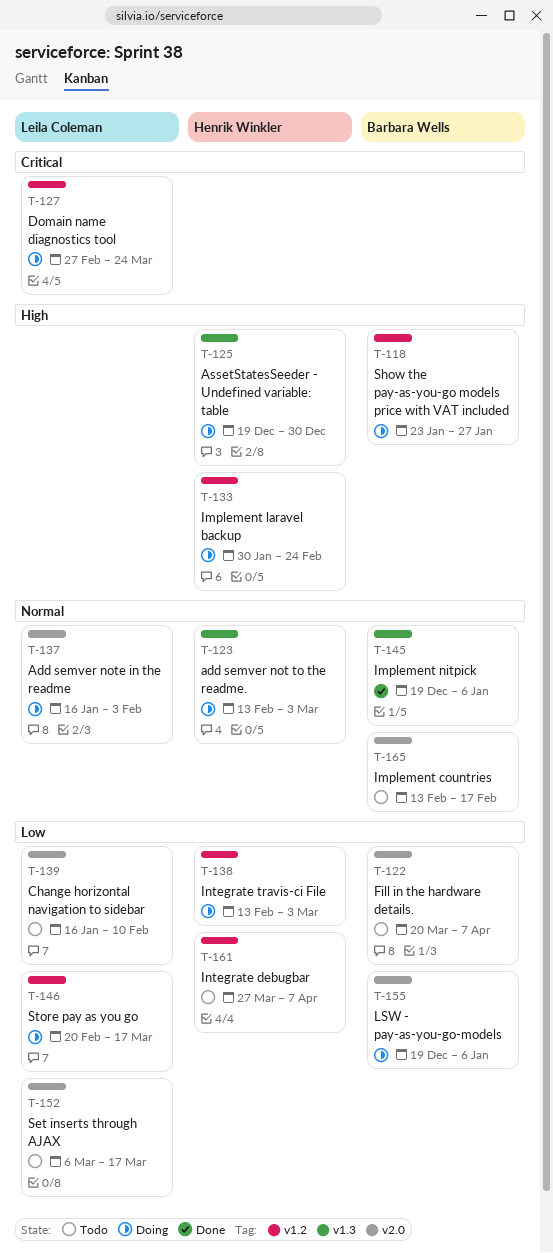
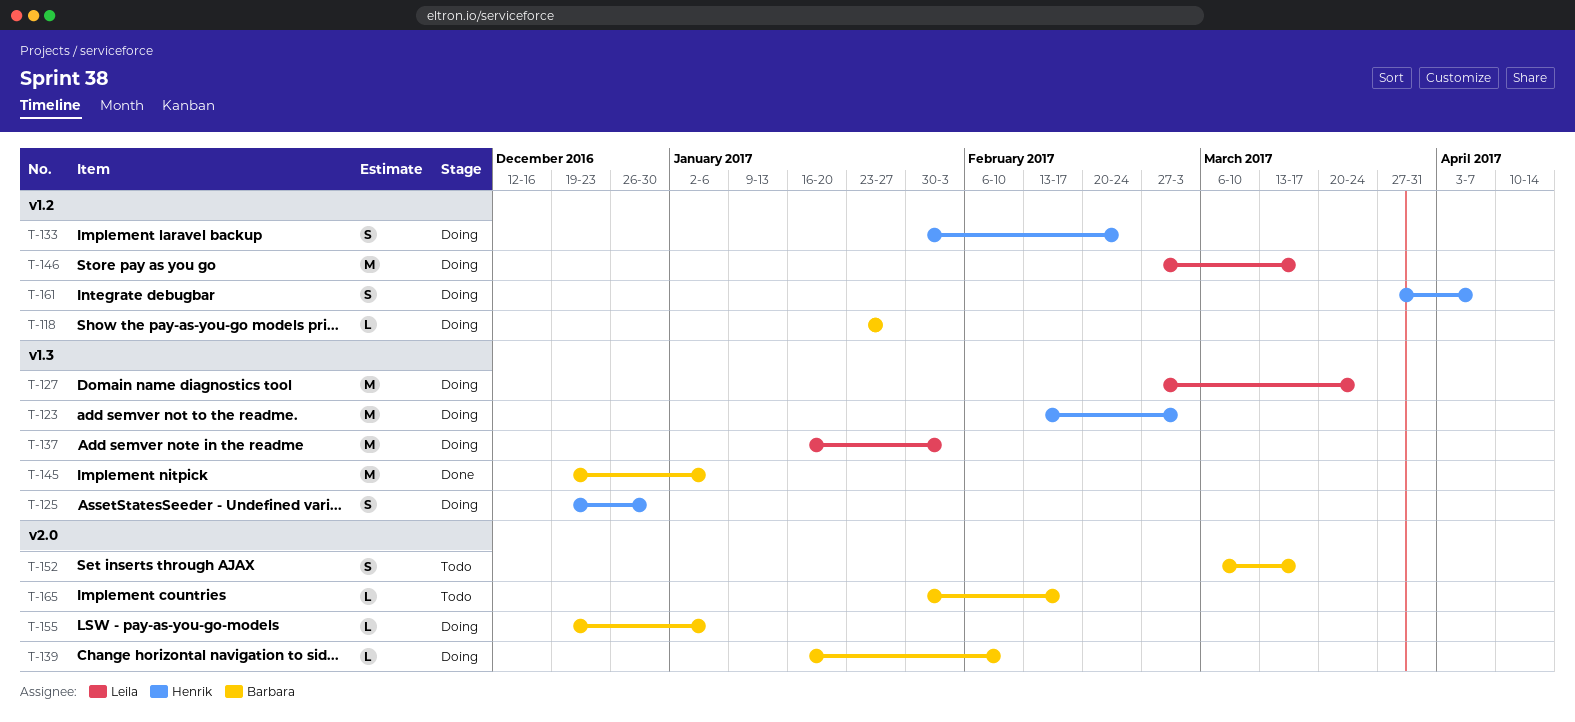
T-122: present -> none
T-127, label: v1.2 -> v1.3
T-137, label: v2.0 -> v1.3
T-138: present -> none
T-139, status: Todo -> Doing
T-139, owner: Leila Coleman -> Barbara Wells
T-146, start: Feb 20 -> Feb 27
T-152, owner: Leila Coleman -> Barbara Wells
T-161, status: Todo -> Doing
T-165, start: Feb 13 -> Jan 30

